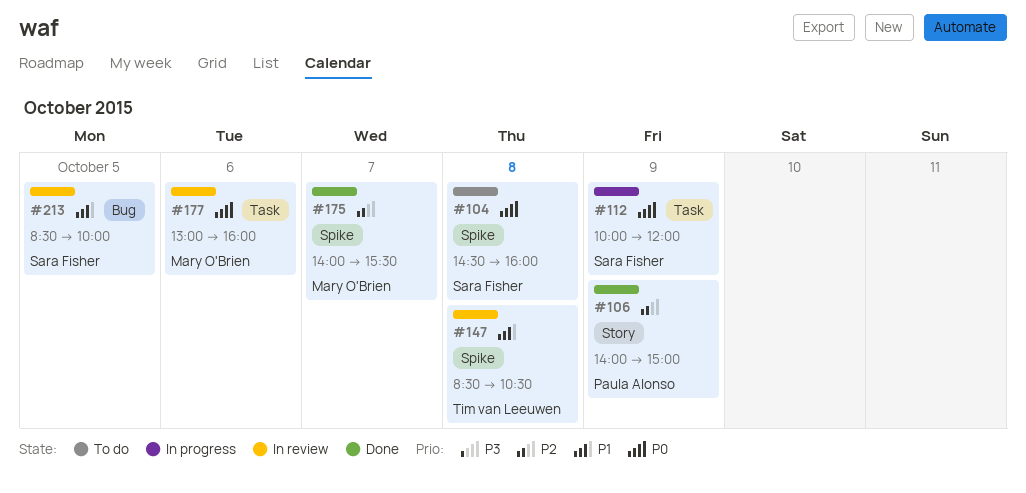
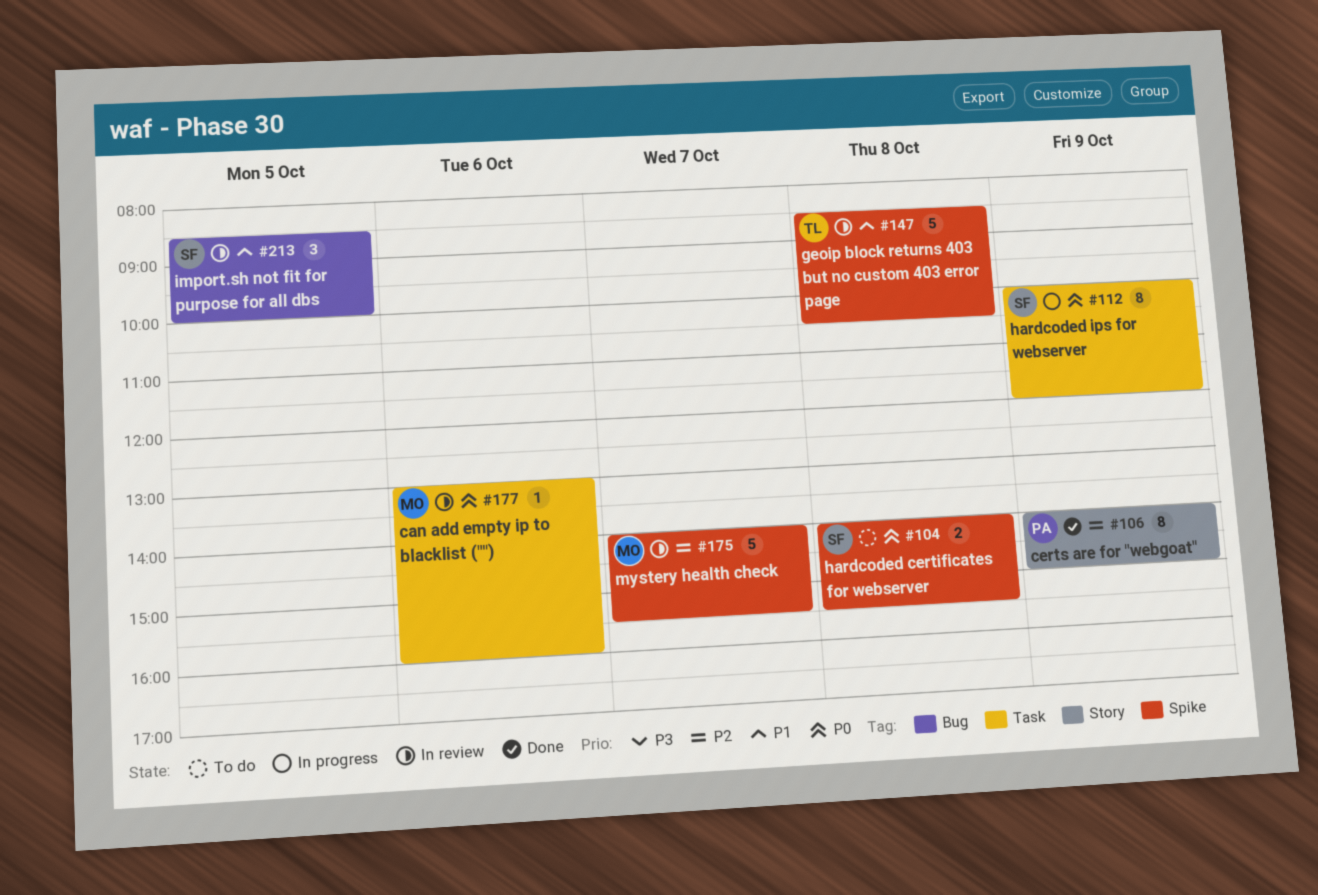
#104, begins: 14:30 -> 14:00
#104, ends: 16:00 -> 15:30
#175, status: Done -> In review

